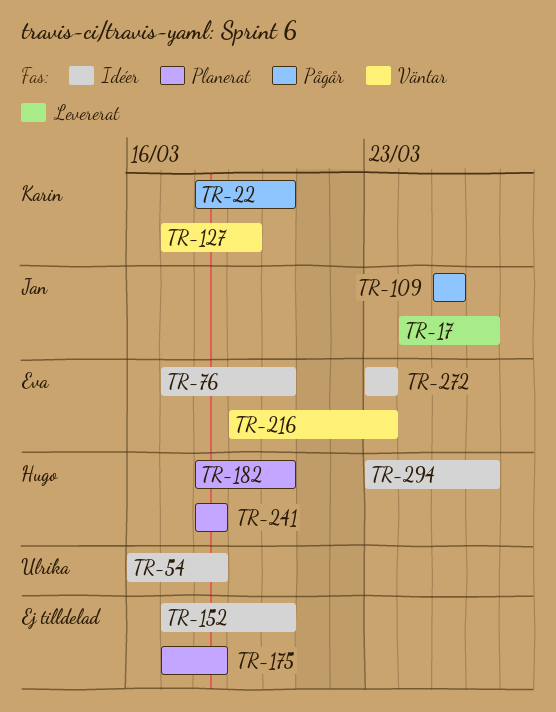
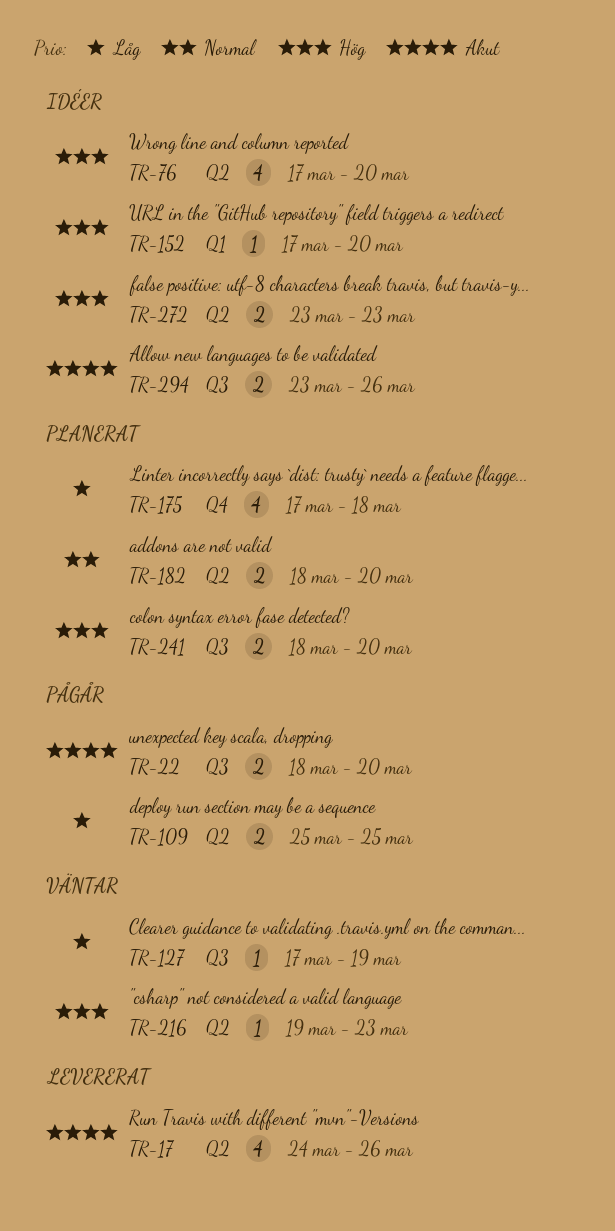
TR-54: present -> none
TR-241, due: Mar 18 -> Mar 20

